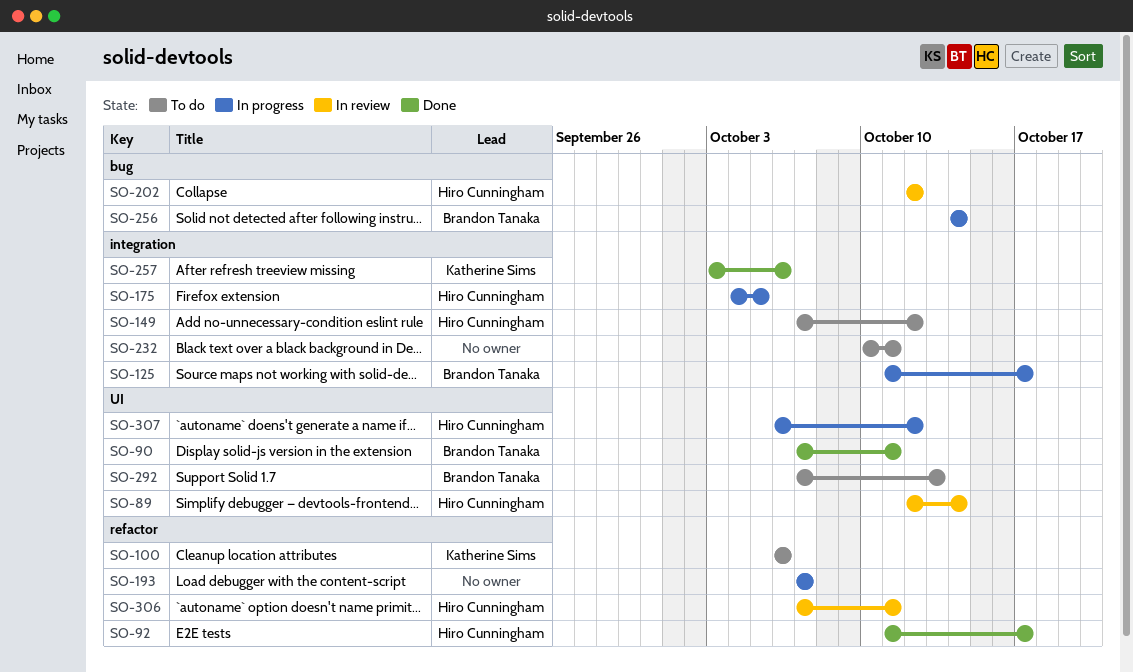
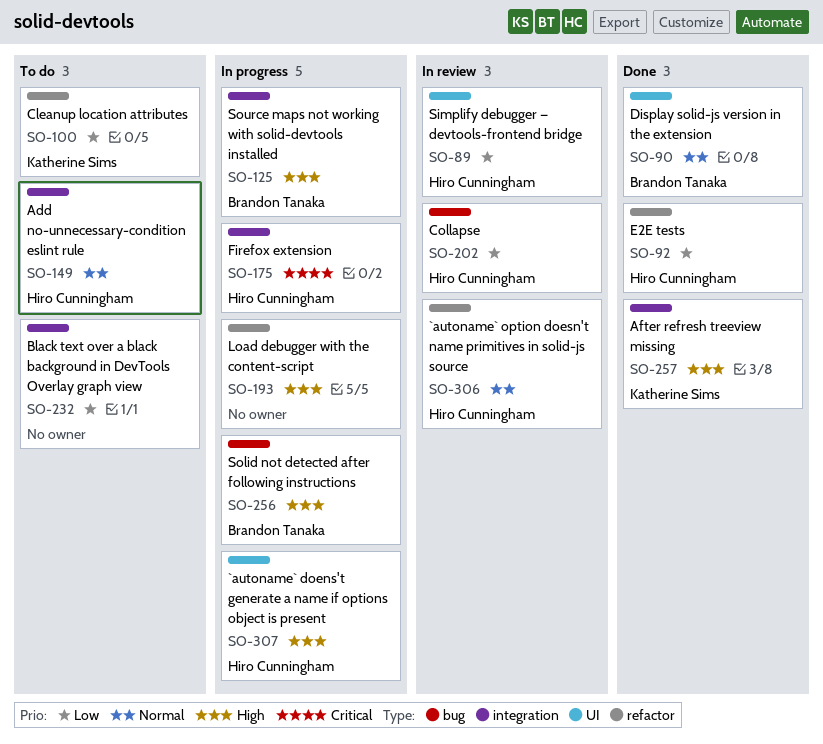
SO-292: present -> none

